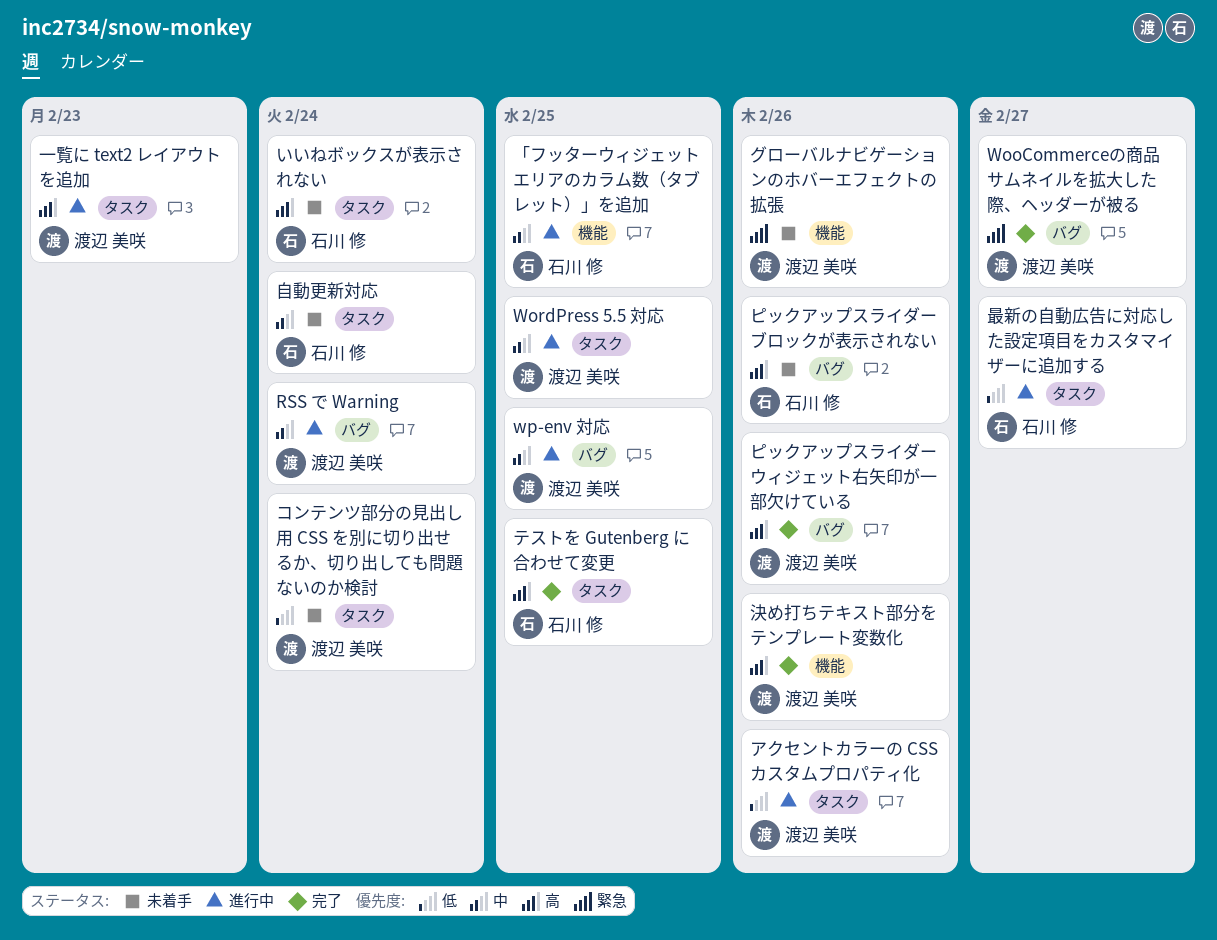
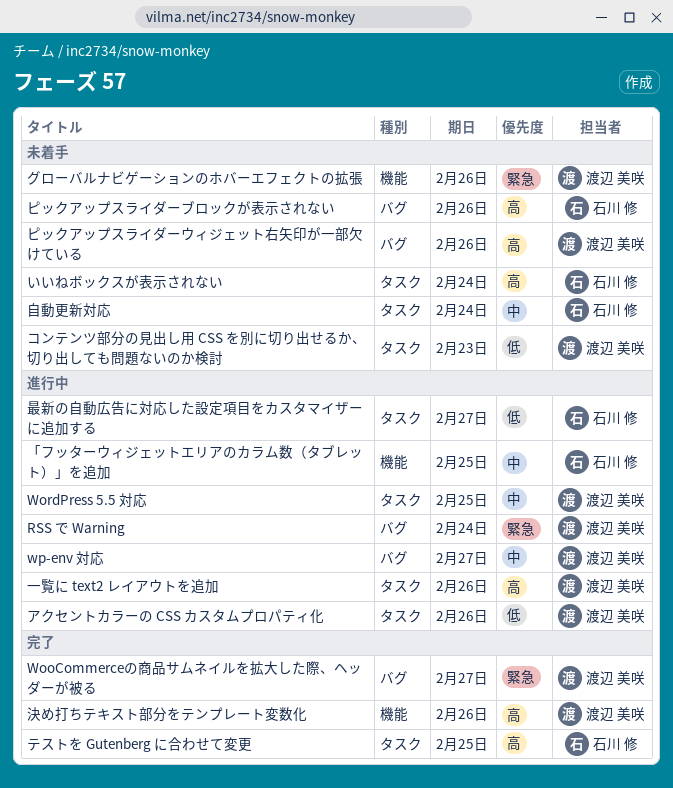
RSS で Warning, priority: 中 -> 緊急
wp-env 対応, due: Feb 25 -> Feb 27
コンテンツ部分の見出し用 CSS を別に切り出せるか、切り出しても問題ないのか検討, due: Feb 24 -> Feb 23
ピックアップスライダーウィジェット右矢印が一部欠けている, status: 完了 -> 未着手
一覧に text2 レイアウトを追加, due: Feb 23 -> Feb 26

